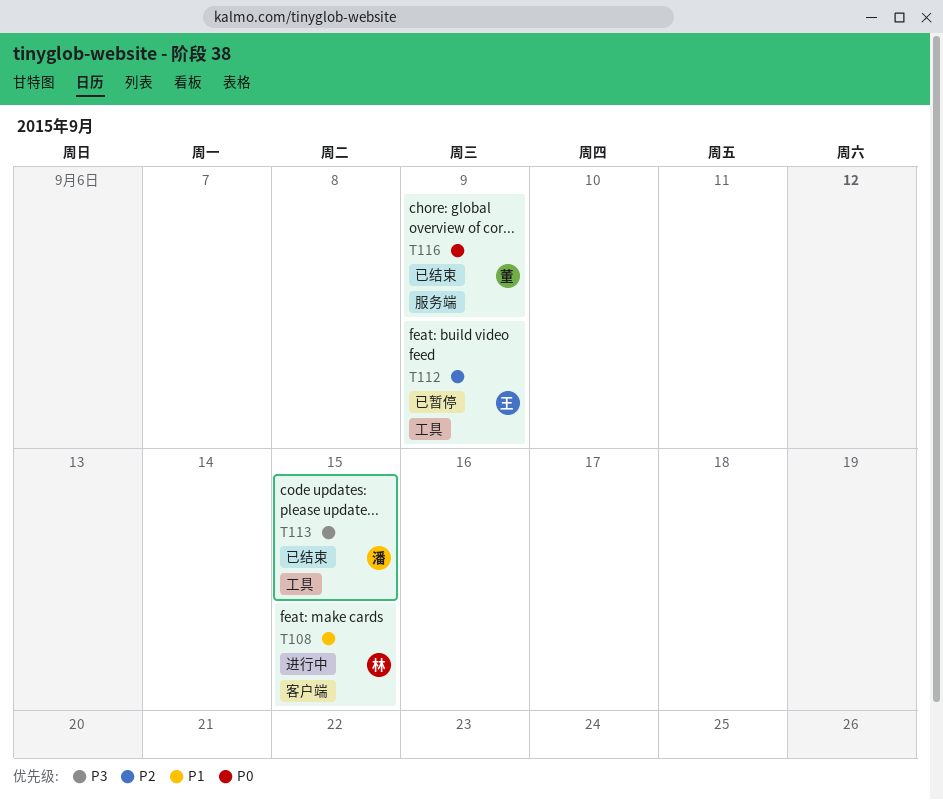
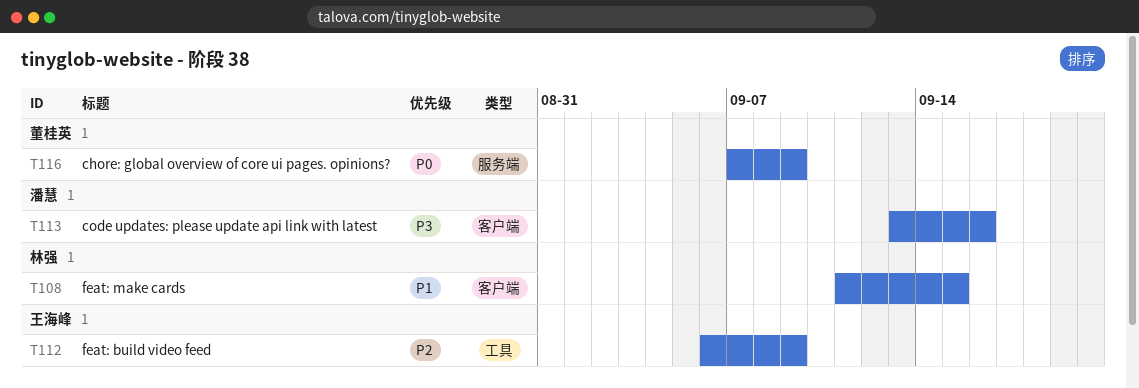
T113, label: 工具 -> 客户端
T113, due: Sep 15 -> Sep 16

